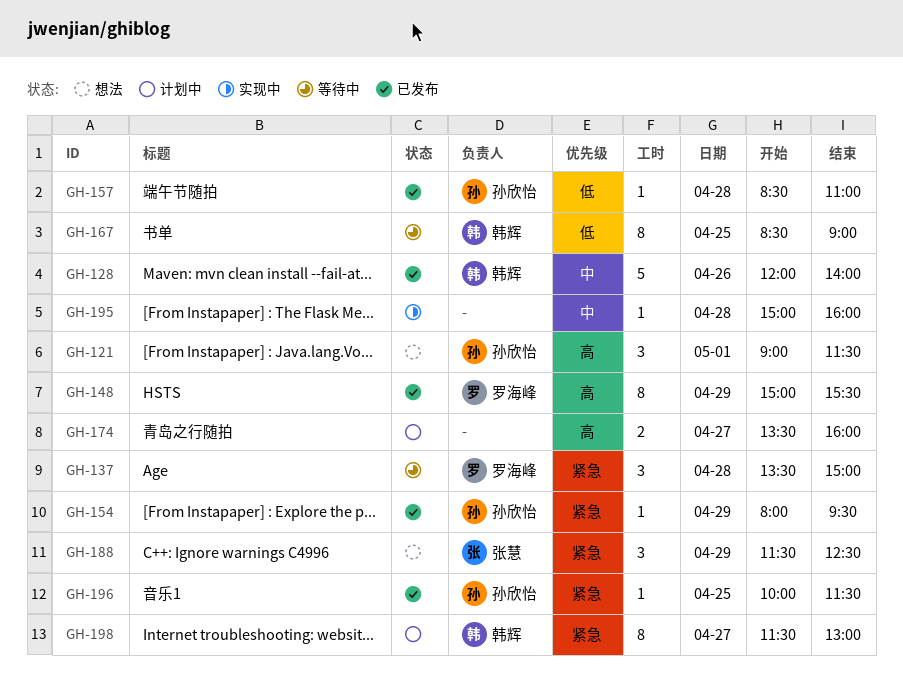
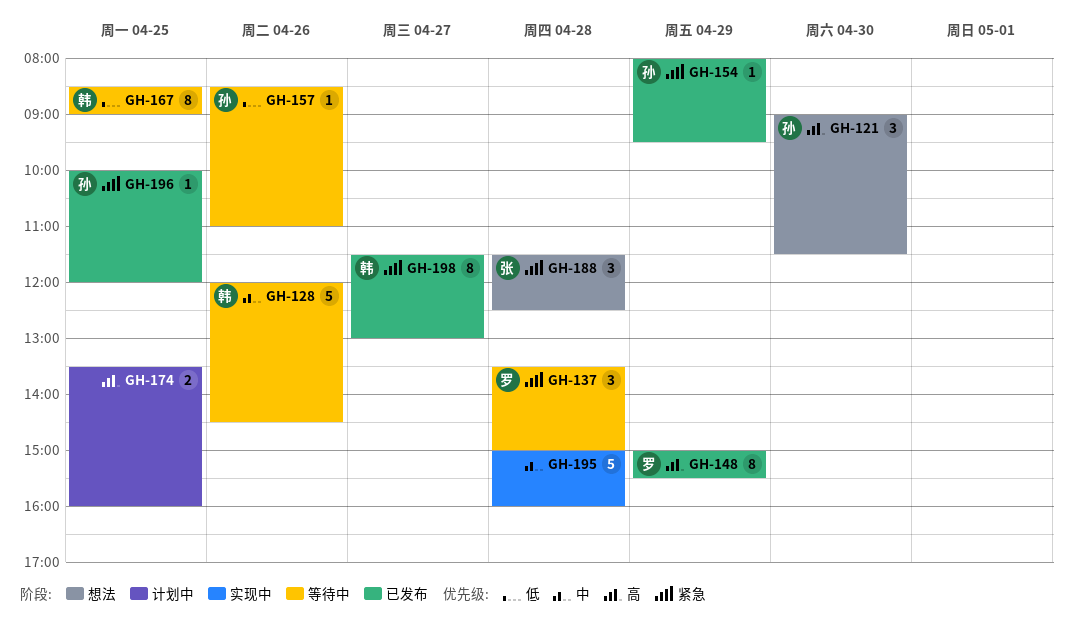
GH-121, day: May 1 -> Apr 30
GH-128, status: 已发布 -> 等待中
GH-128, ends: 14:00 -> 14:30
GH-157, status: 已发布 -> 等待中
GH-157, day: Apr 28 -> Apr 26
GH-174, day: Apr 27 -> Apr 25
GH-188, day: Apr 29 -> Apr 28
GH-195, estimate: 1 -> 5
GH-196, ends: 11:30 -> 12:00
GH-198, status: 计划中 -> 已发布

